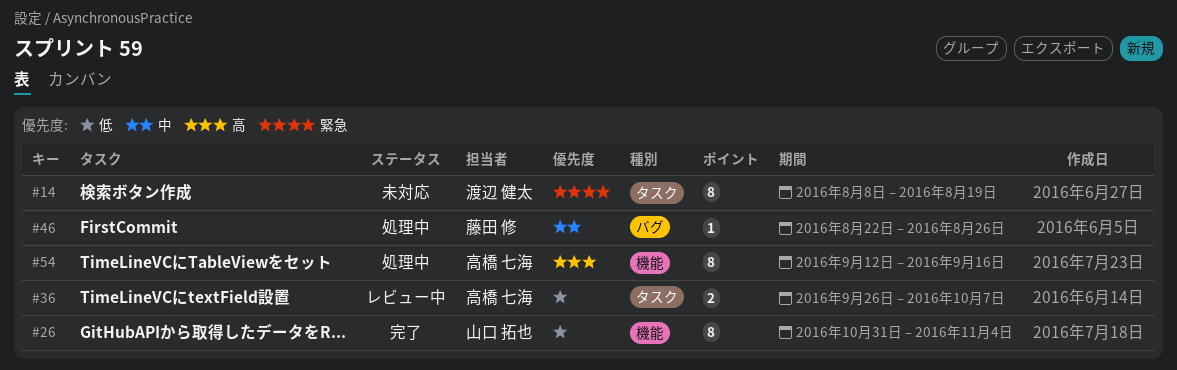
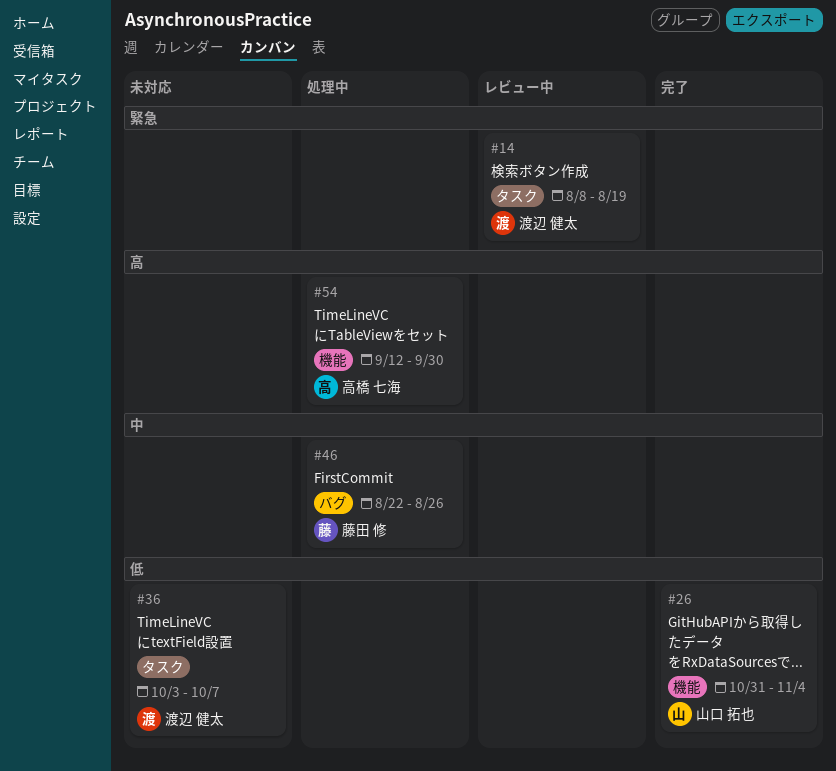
#14, status: 未対応 -> レビュー中
#36, status: レビュー中 -> 未対応
#36, owner: 高橋 七海 -> 渡辺 健太
#36, start: Sep 26 -> Oct 3
#54, due: Sep 16 -> Sep 30

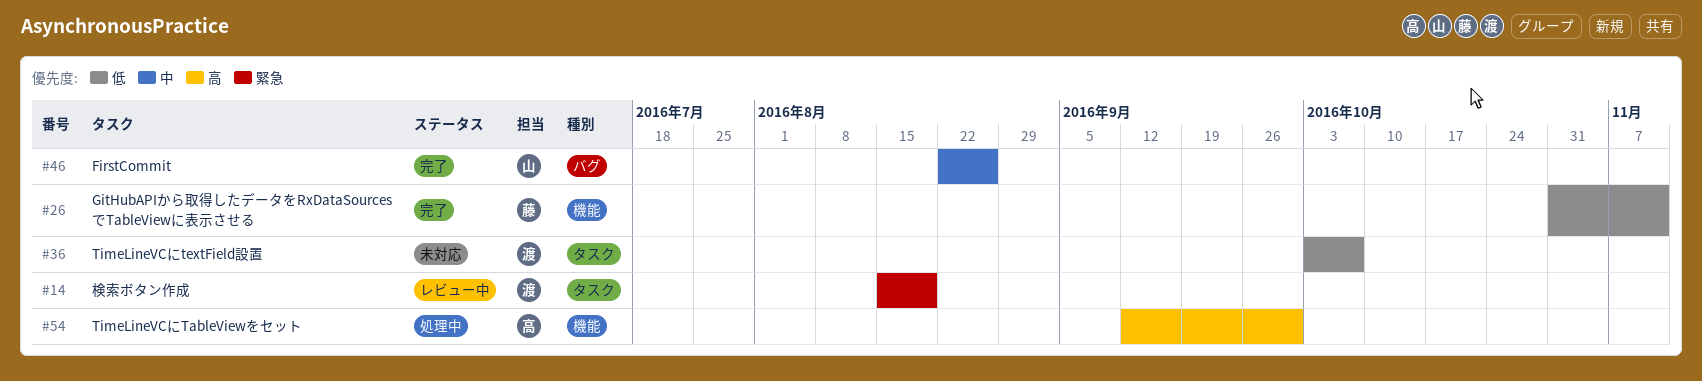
#14, start: Aug 8 -> Aug 15
#26, owner: 山口 拓也 -> 藤田 修
#26, due: Nov 4 -> Nov 11
#46, status: 処理中 -> 完了
#46, owner: 藤田 修 -> 山口 拓也

